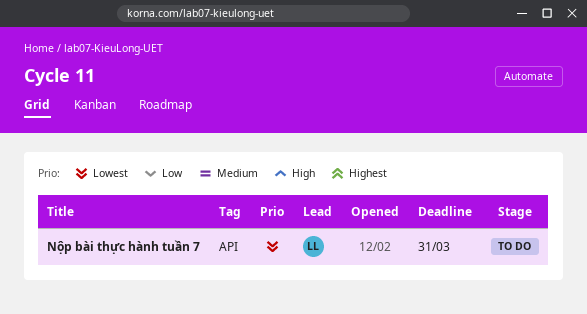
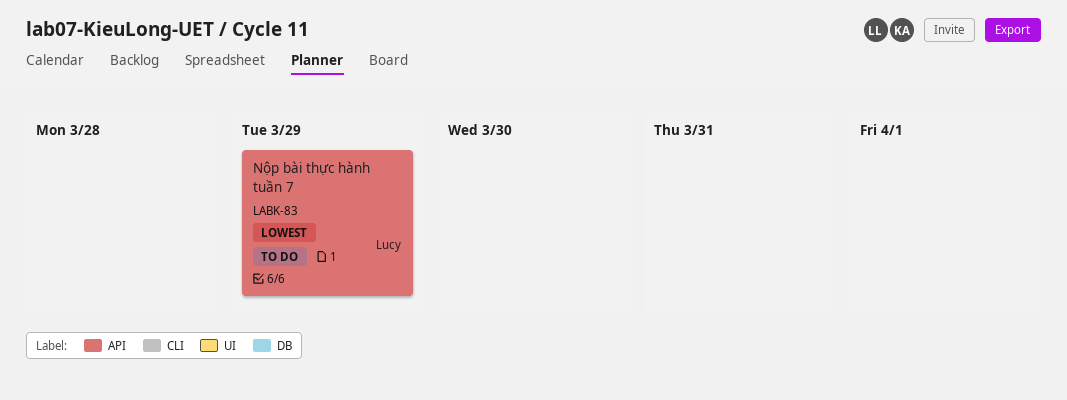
Nộp bài thực hành tuần 7, due: Mar 31 -> Mar 29

